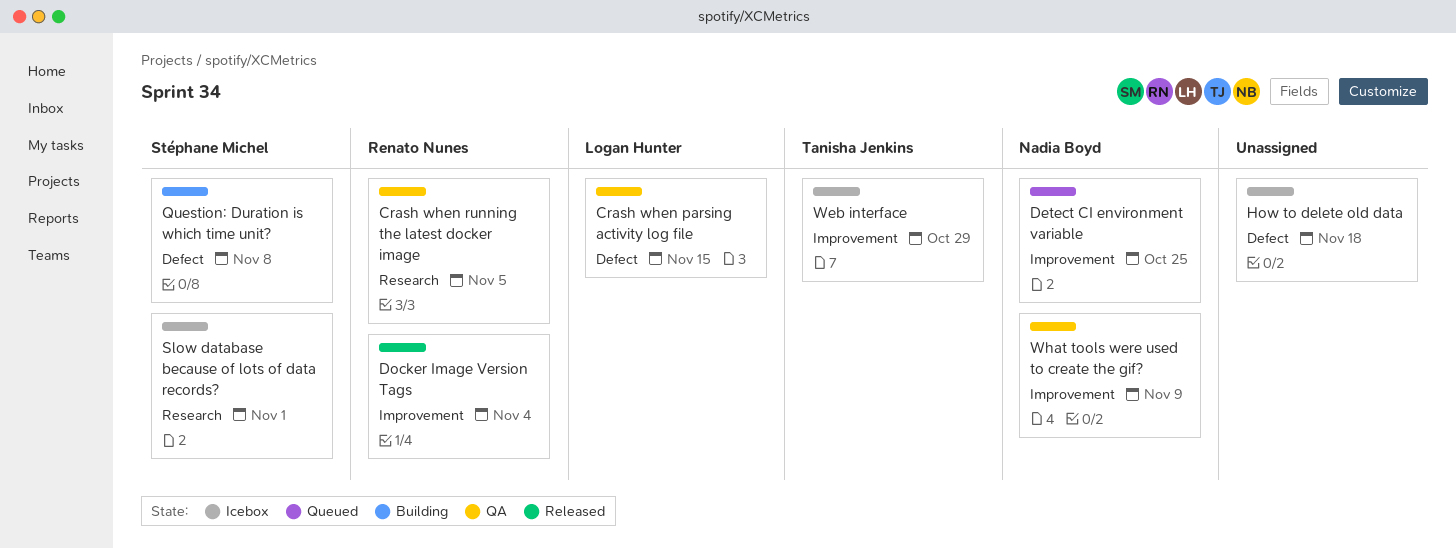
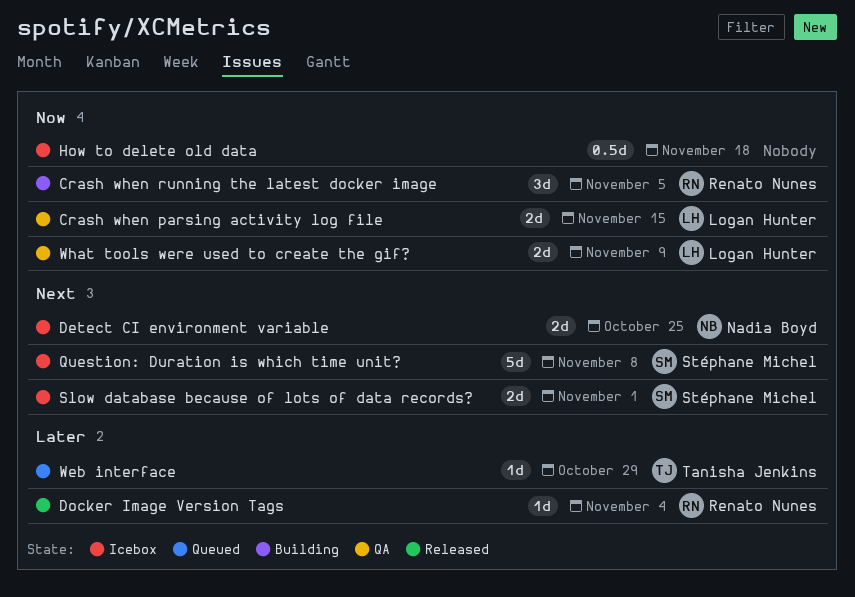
Crash when running the latest docker image, status: QA -> Building
Detect CI environment variable, status: Queued -> Icebox
Question: Duration is which time unit?, status: Building -> Icebox
Web interface, status: Icebox -> Queued
What tools were used to create the gif?, owner: Nadia Boyd -> Logan Hunter

